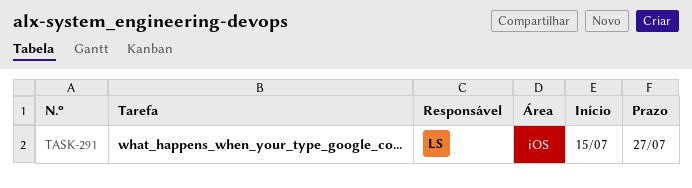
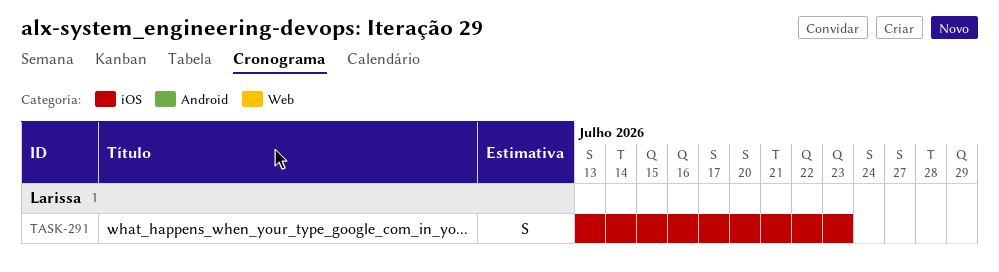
TASK-291, start: Jul 15 -> Jul 13
TASK-291, due: Jul 27 -> Jul 23

